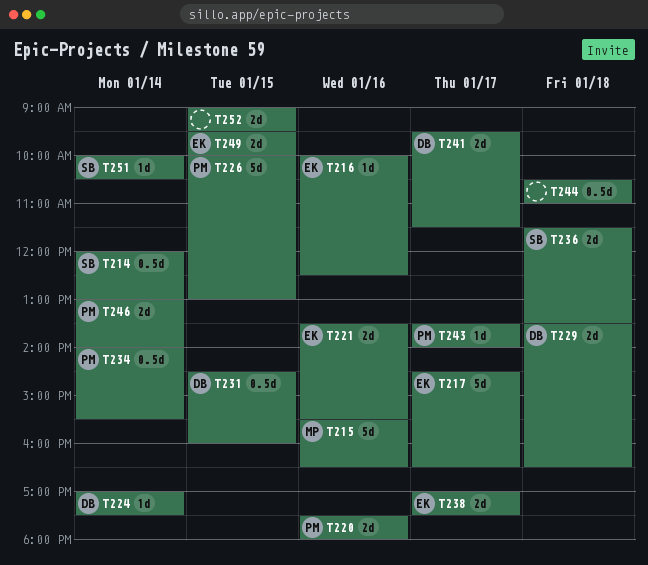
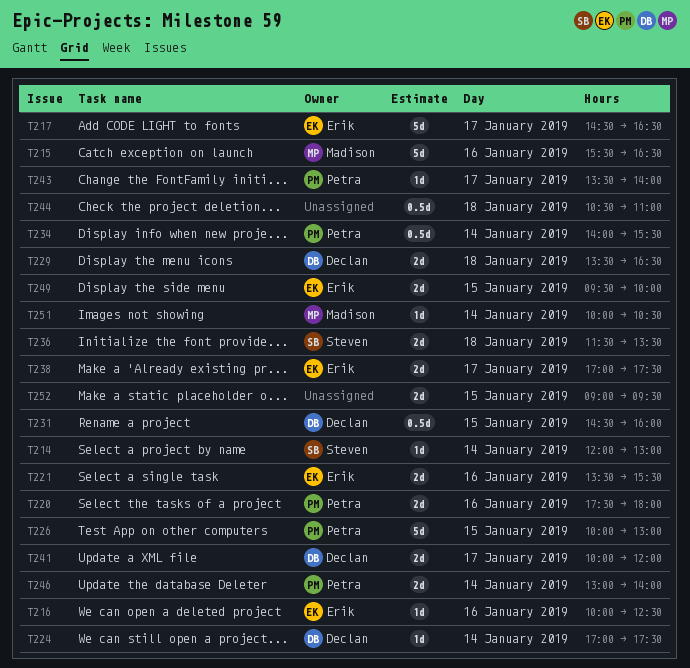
T214, estimate: 0.5d -> 1d
T241, begins: 09:30 -> 10:00
T241, ends: 11:30 -> 12:00
T251, owner: Steven -> Madison

